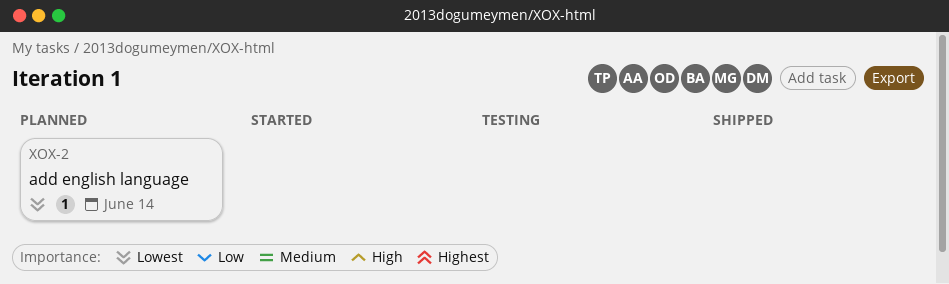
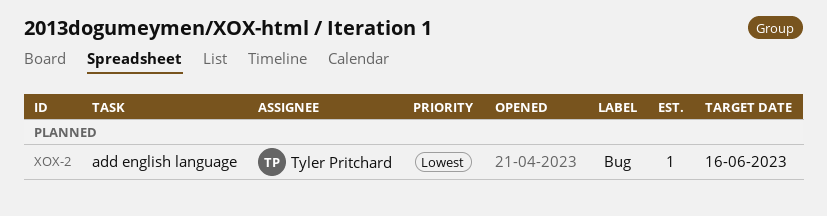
XOX-2, due: Jun 14 -> Jun 16

